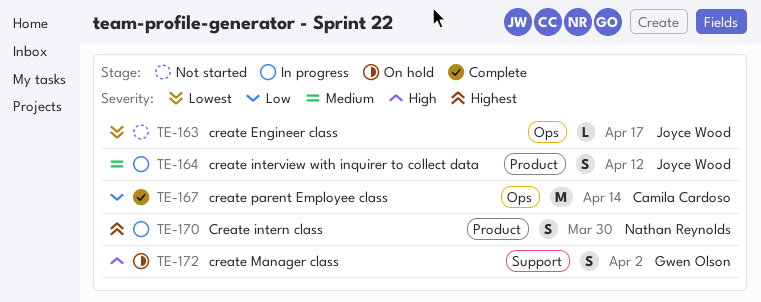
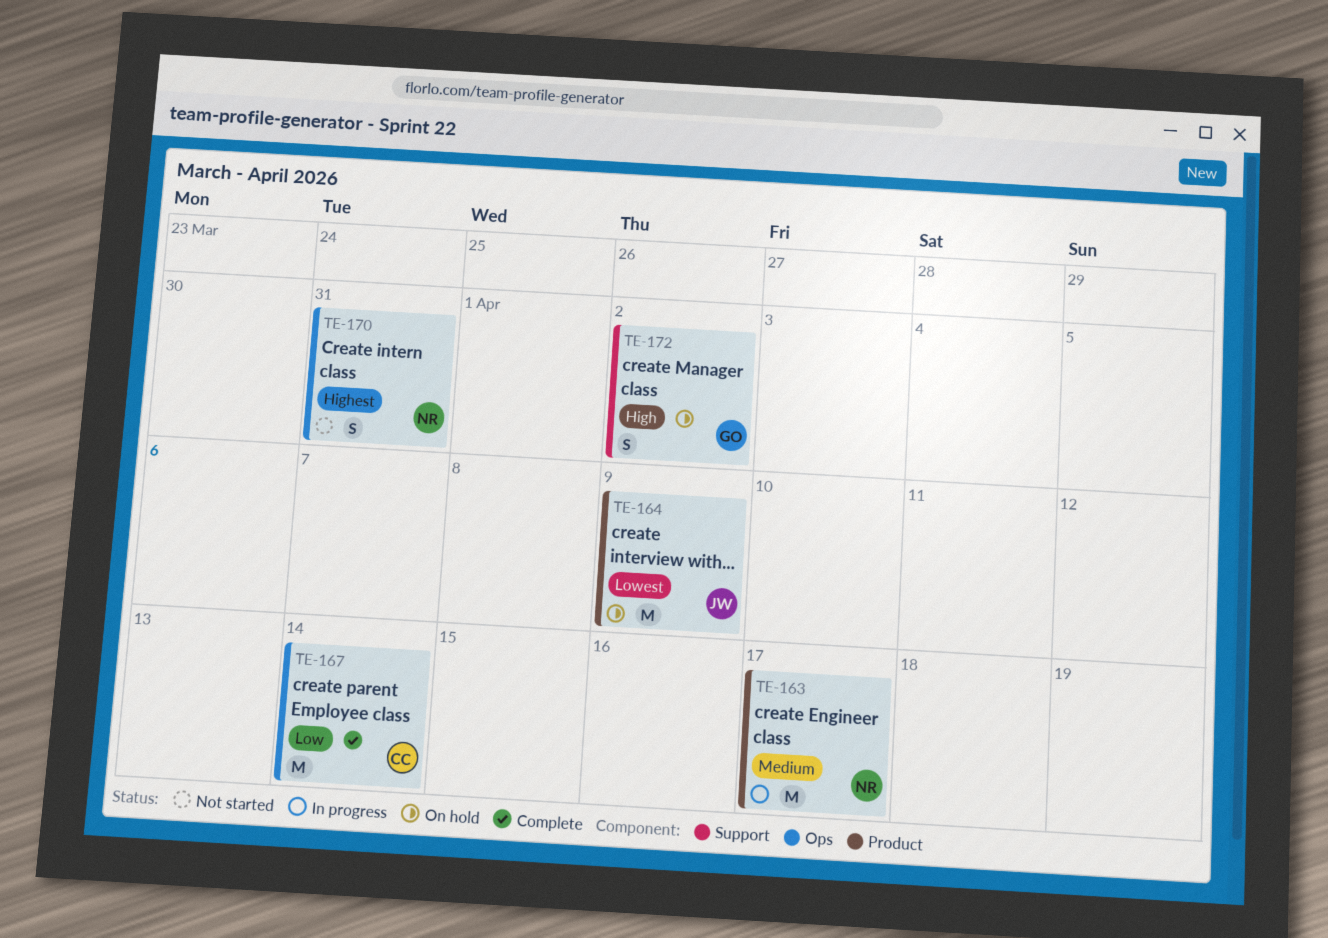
TE-163, status: Not started -> In progress
TE-163, owner: Joyce Wood -> Nathan Reynolds
TE-163, priority: Lowest -> Medium
TE-163, label: Ops -> Product
TE-163, estimate: L -> M
TE-164, status: In progress -> On hold
TE-164, priority: Medium -> Lowest
TE-164, estimate: S -> M
TE-164, due: Apr 12 -> Apr 9
TE-170, status: In progress -> Not started
TE-170, label: Product -> Ops
TE-170, due: Mar 30 -> Mar 31

